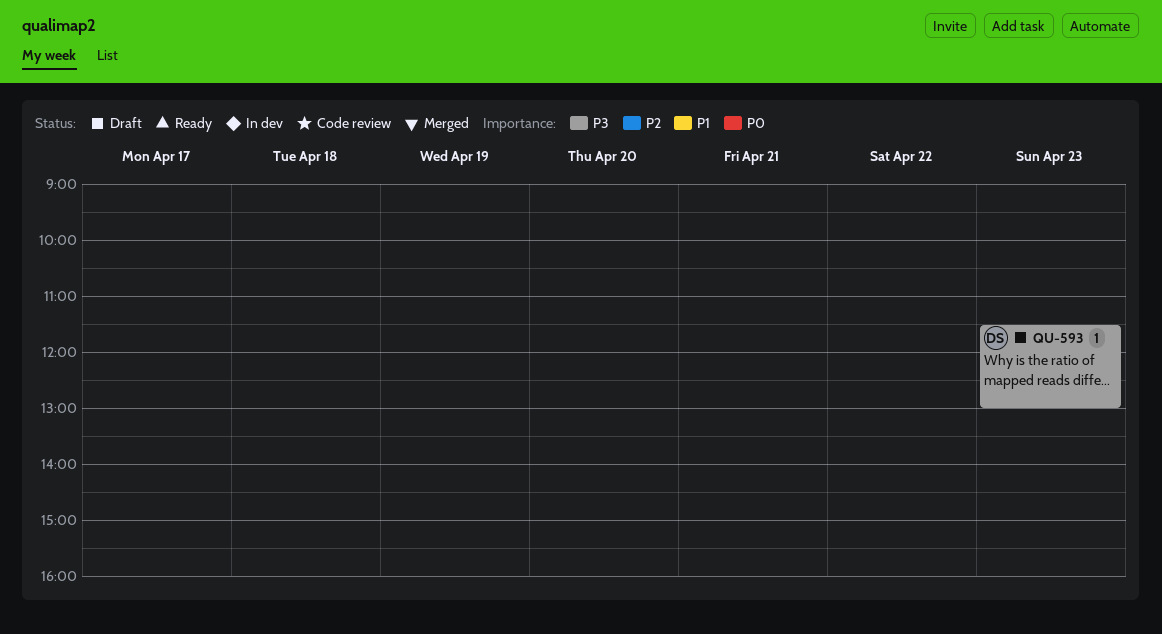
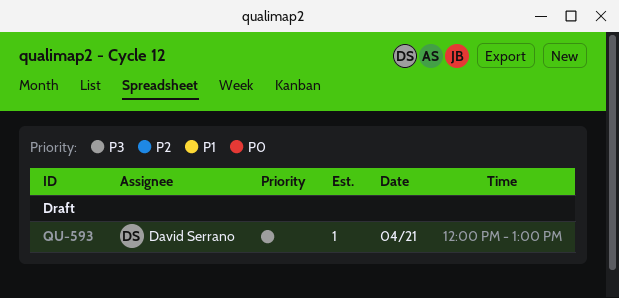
QU-593, day: Apr 23 -> Apr 21
QU-593, begins: 11:30 -> 12:00

